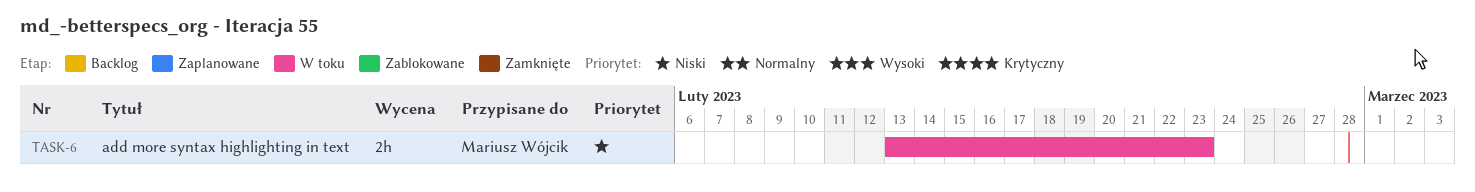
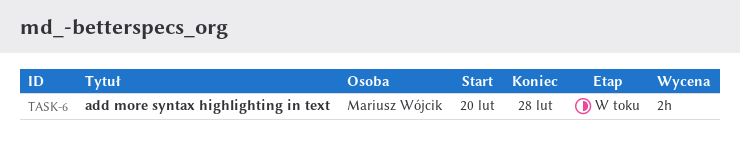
TASK-6, start: Feb 13 -> Feb 20
TASK-6, due: Feb 23 -> Feb 28

